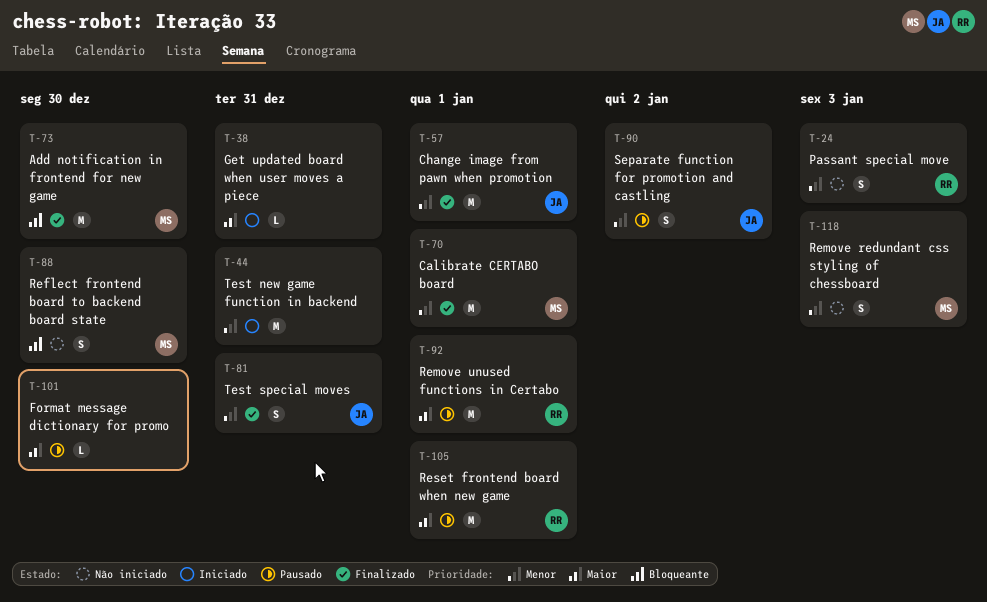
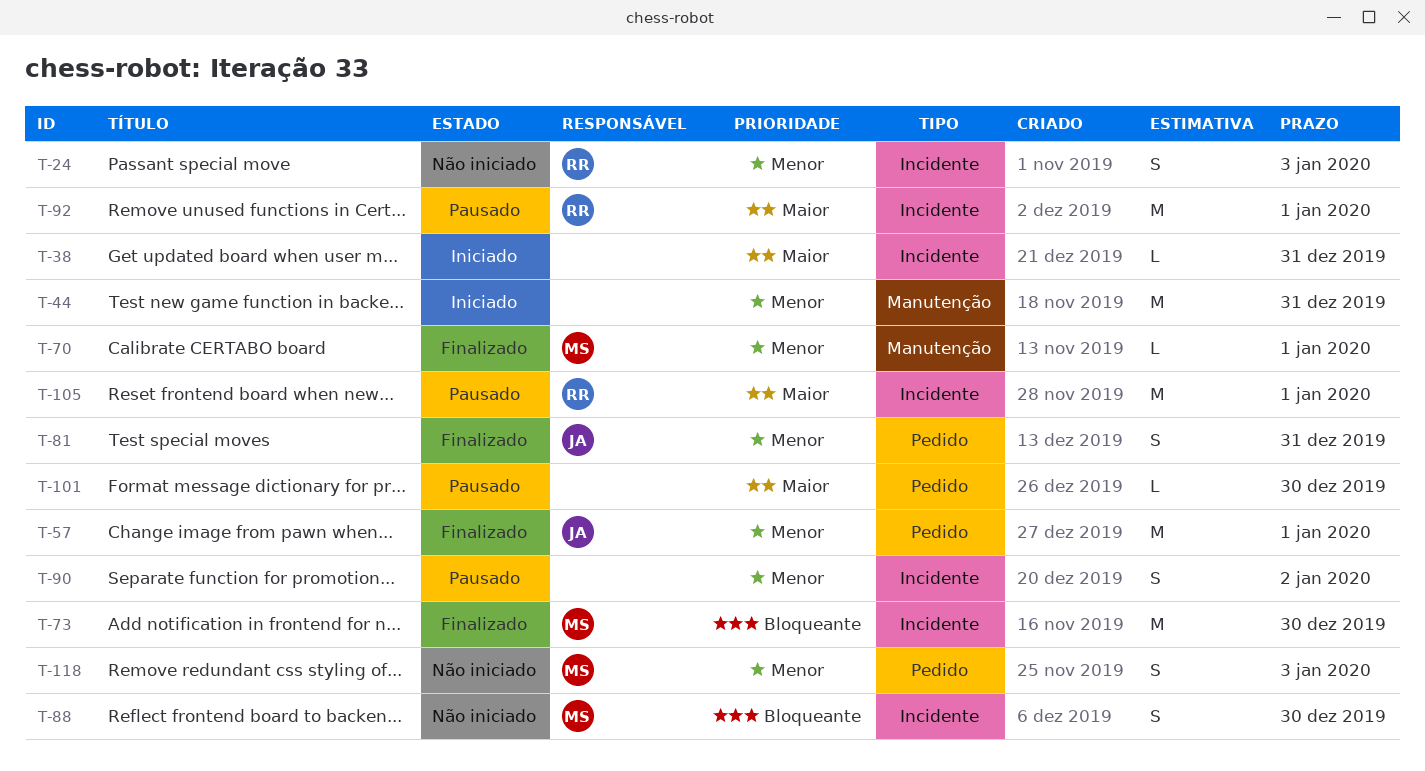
T-70, estimate: M -> L
T-90, owner: JA -> none

